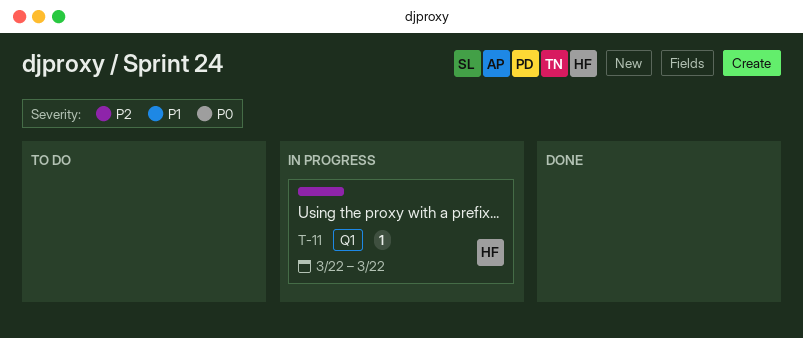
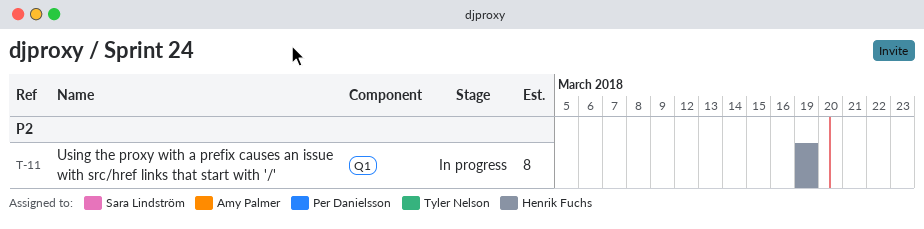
T-11, estimate: 1 -> 8
T-11, start: Mar 22 -> Mar 19
T-11, due: Mar 22 -> Mar 19

